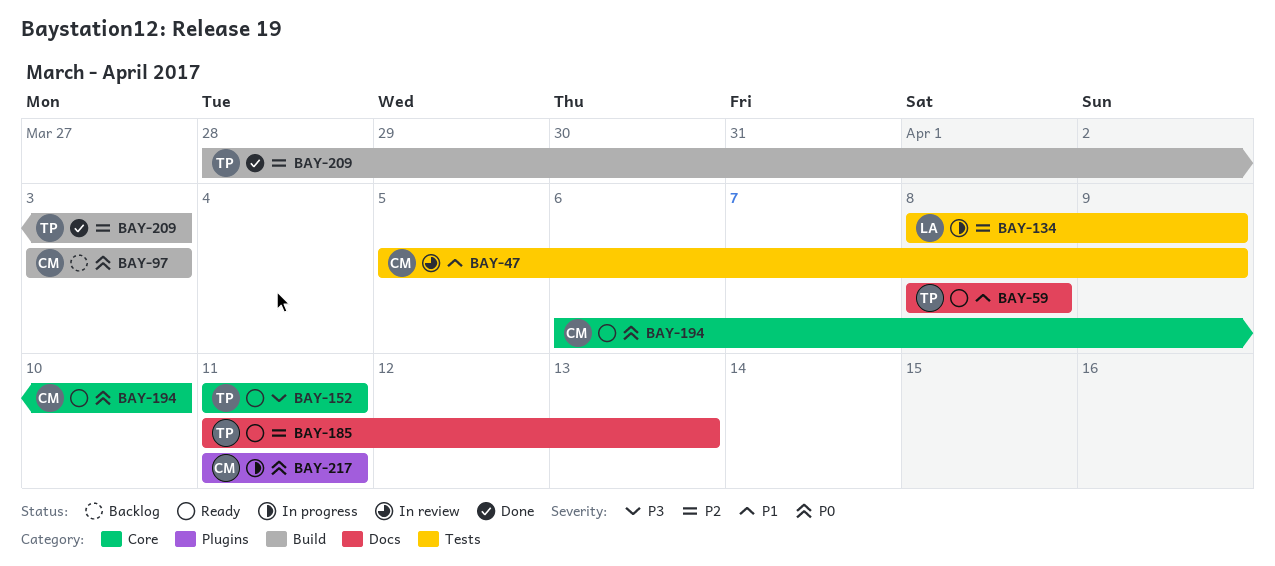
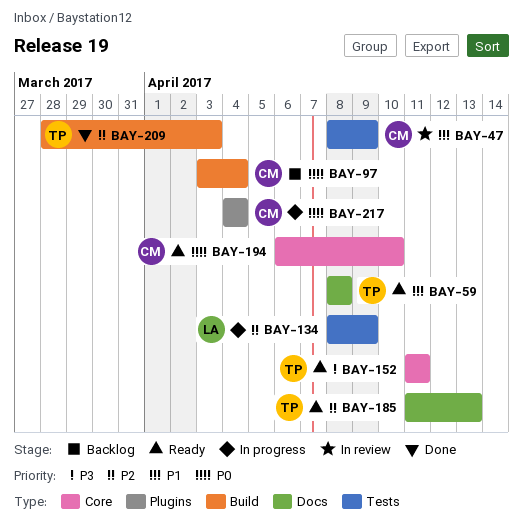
BAY-47, start: Apr 5 -> Apr 8
BAY-97, due: Apr 3 -> Apr 4
BAY-217, start: Apr 11 -> Apr 4
BAY-217, due: Apr 11 -> Apr 4

